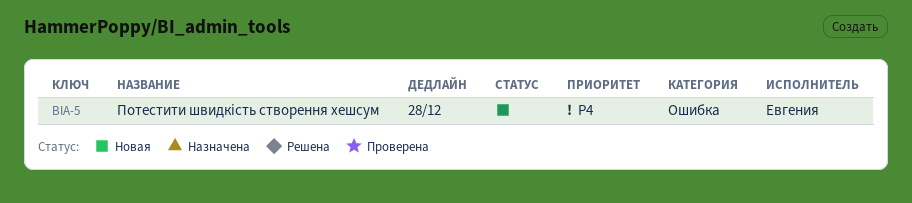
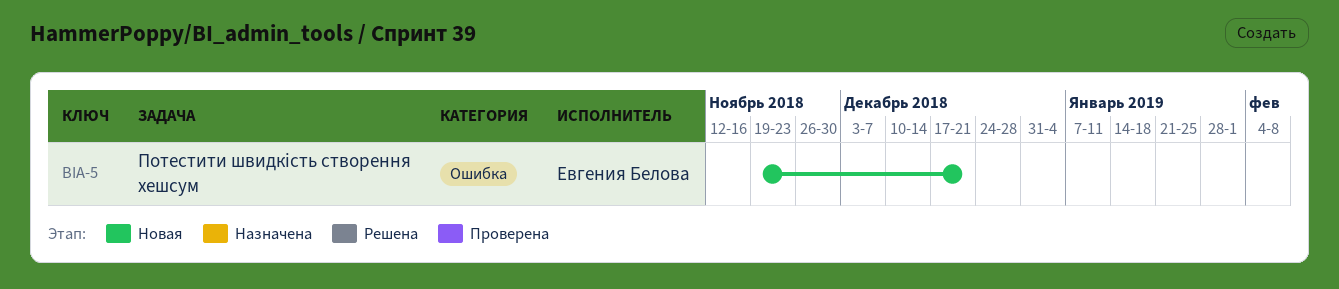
BIA-5, due: Dec 28 -> Dec 21

